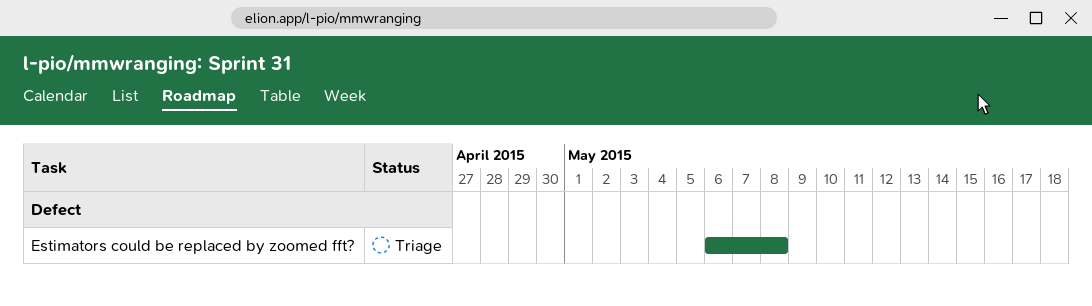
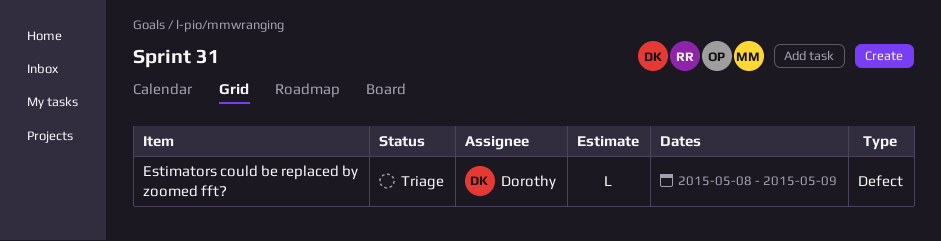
Estimators could be replaced by zoomed fft?, start: May 6 -> May 8
Estimators could be replaced by zoomed fft?, due: May 8 -> May 9

